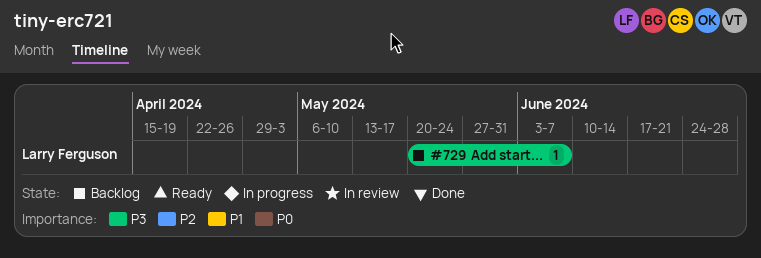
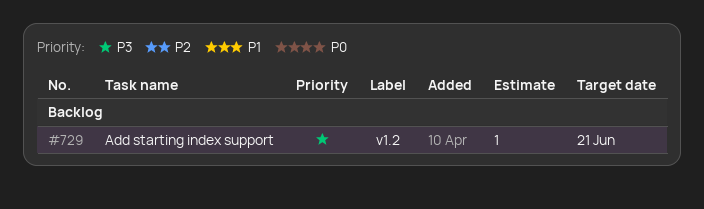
#729, due: Jun 7 -> Jun 21

